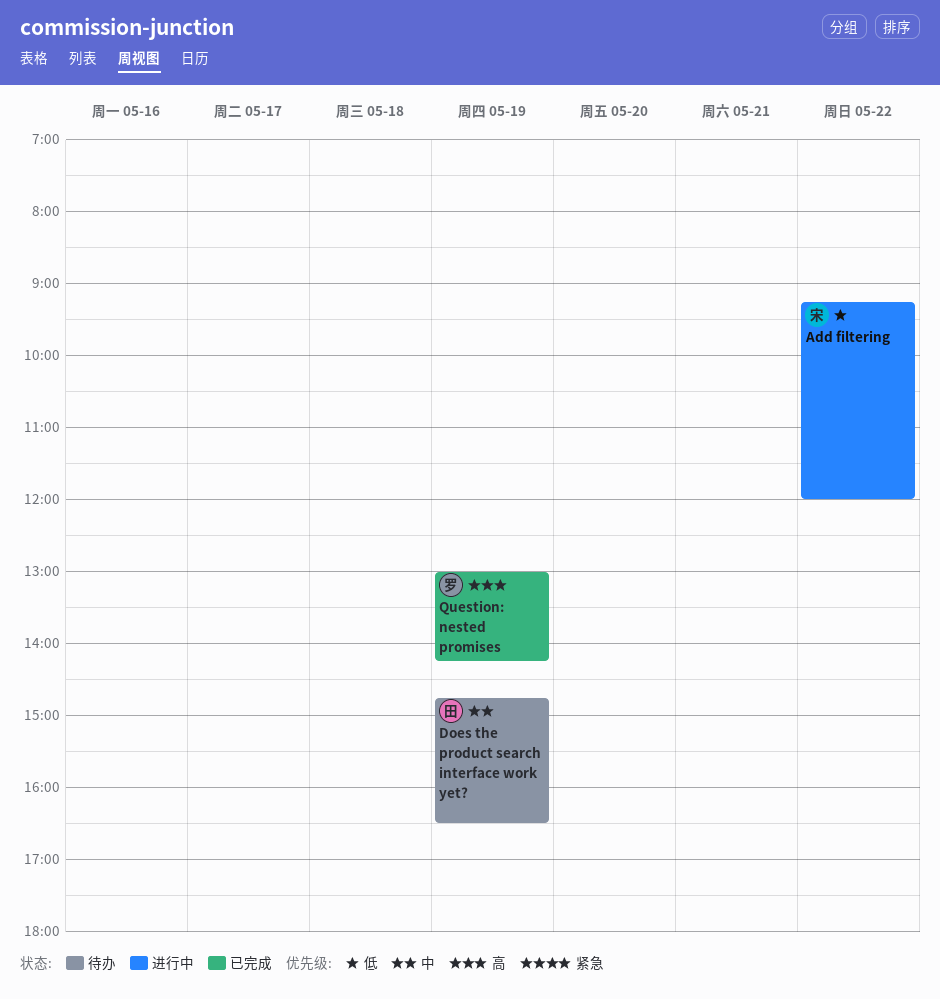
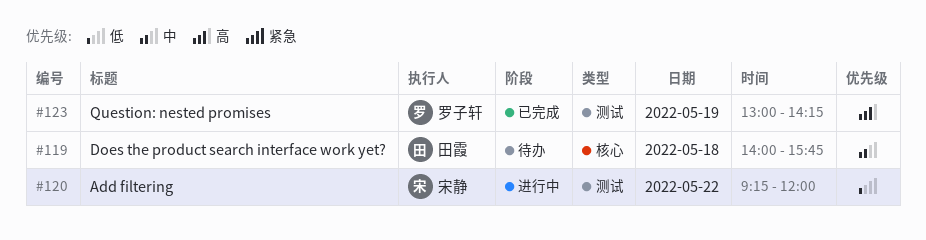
Does the product search interface work yet?, day: May 19 -> May 18
Does the product search interface work yet?, begins: 14:45 -> 14:00
Does the product search interface work yet?, ends: 16:30 -> 15:45

